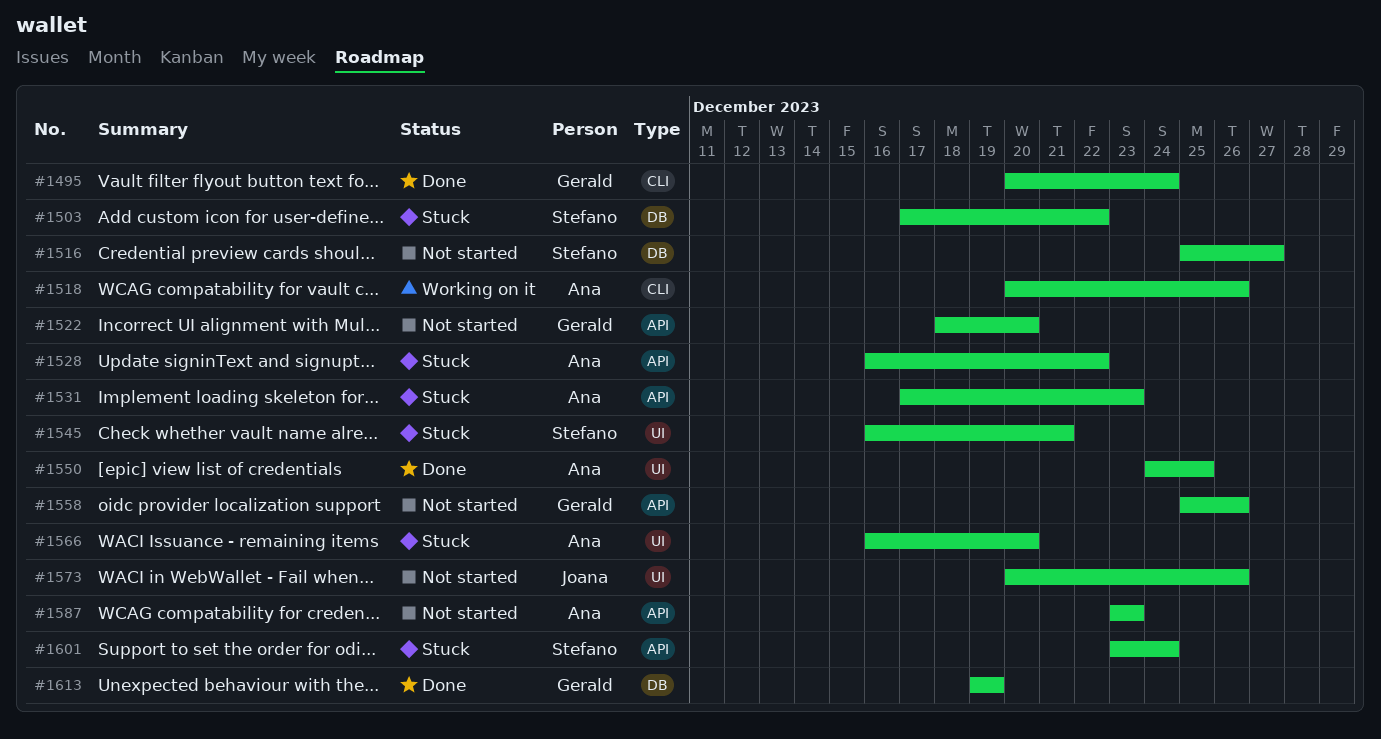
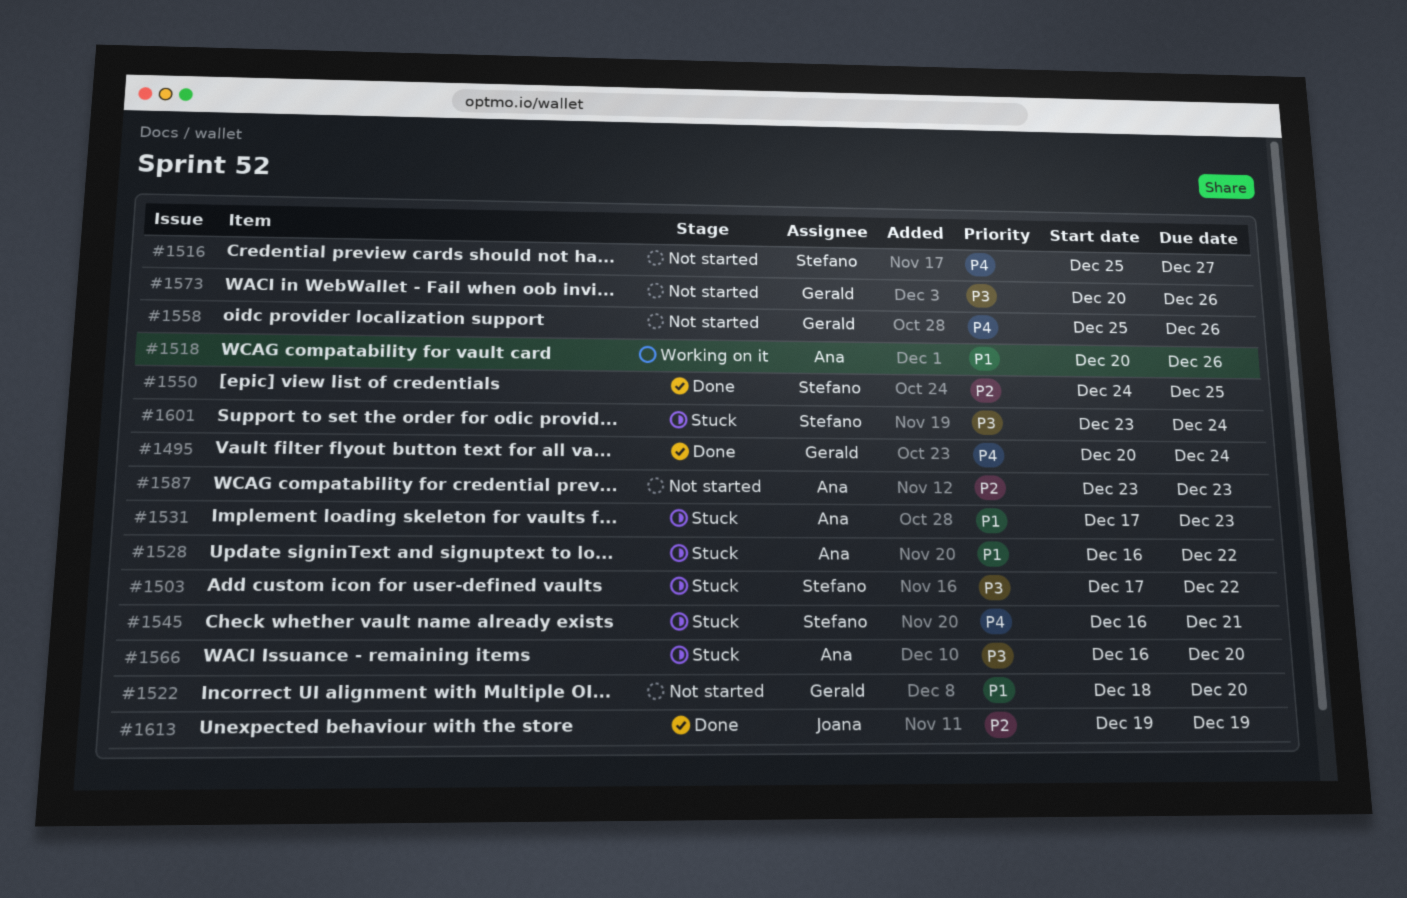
#1550, owner: Ana -> Stefano
#1573, owner: Joana -> Gerald
#1613, owner: Gerald -> Joana

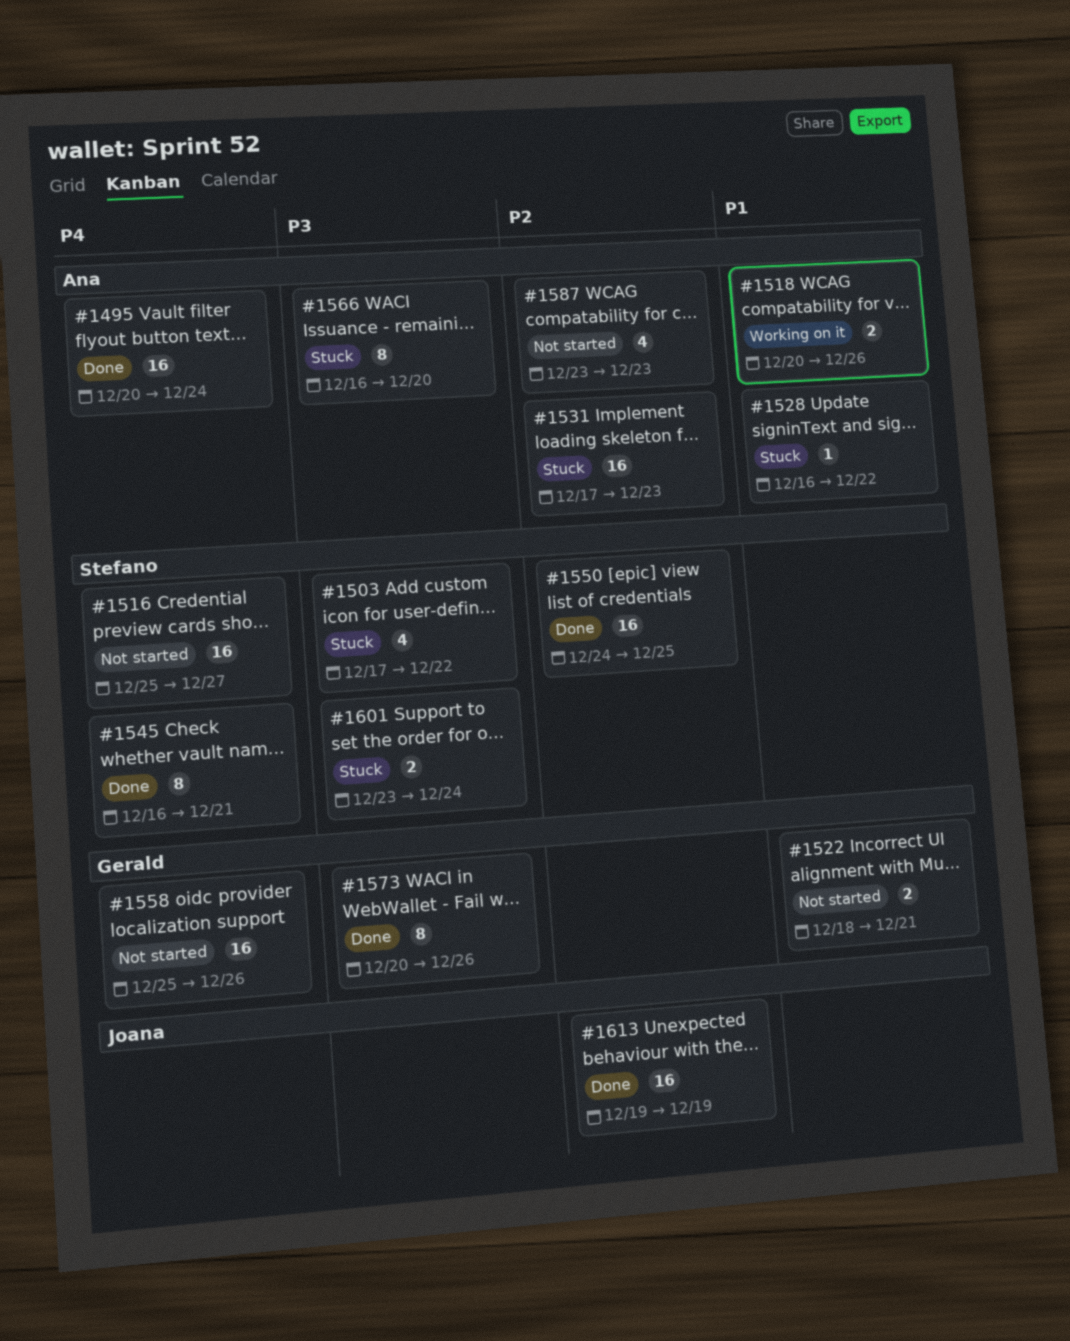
#1495, owner: Gerald -> Ana
#1522, due: Dec 20 -> Dec 21
#1531, priority: P1 -> P2
#1545, status: Stuck -> Done
#1573, status: Not started -> Done

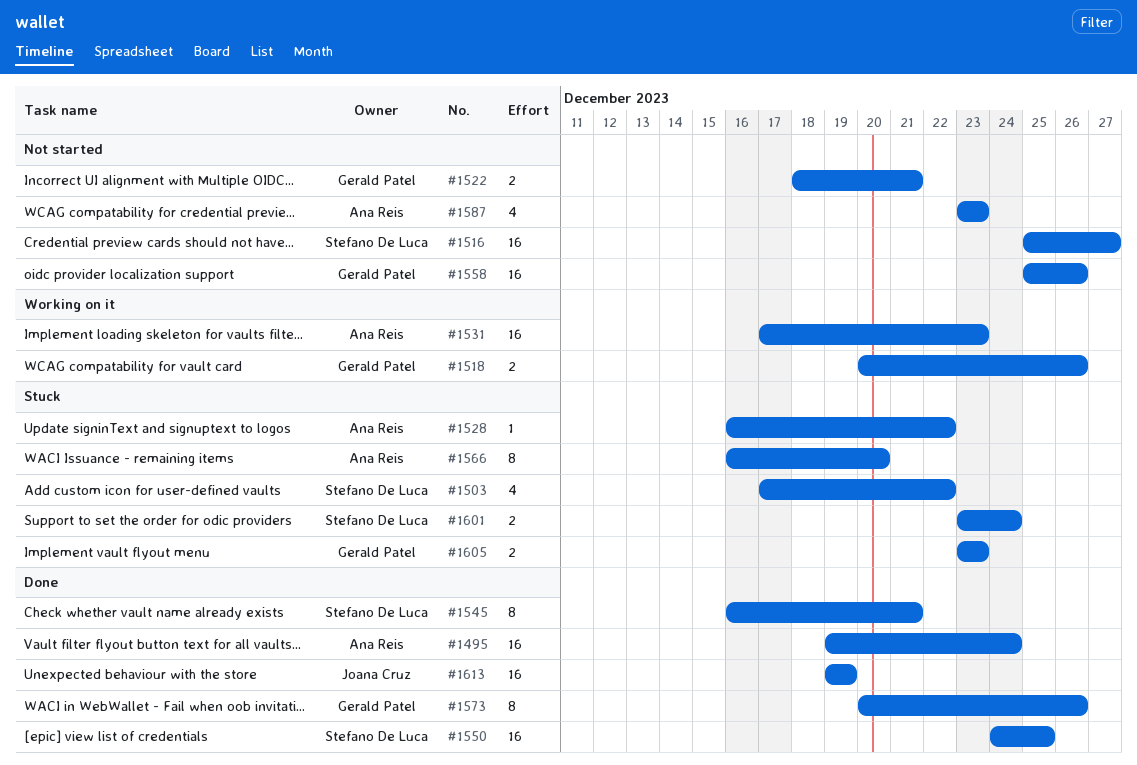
#1495, start: Dec 20 -> Dec 19
#1518, owner: Ana Reis -> Gerald Patel
#1531, status: Stuck -> Working on it
#1605: none -> present

